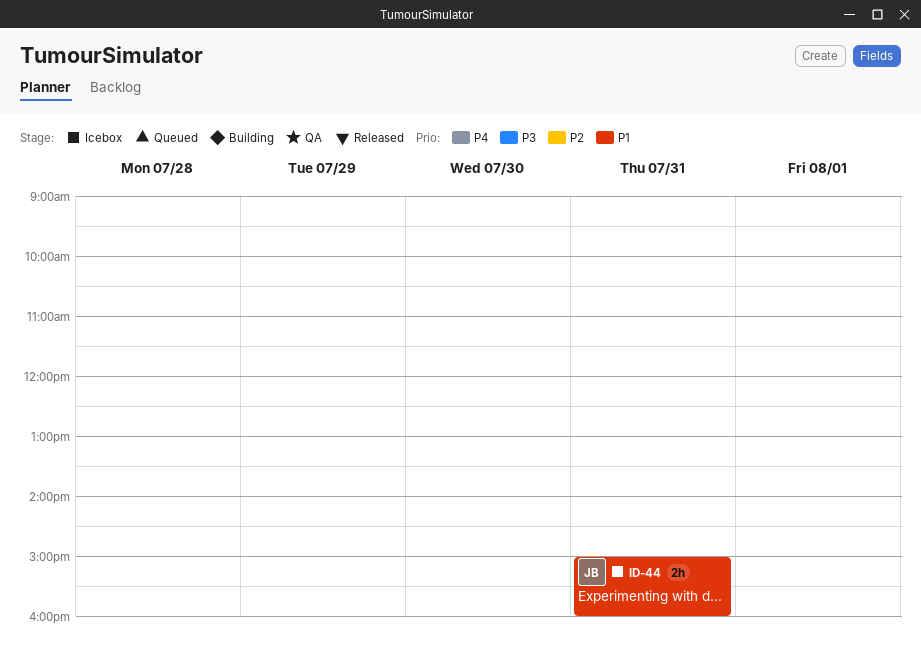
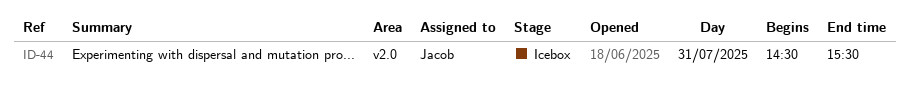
ID-44, begins: 15:00 -> 14:30
ID-44, ends: 16:00 -> 15:30

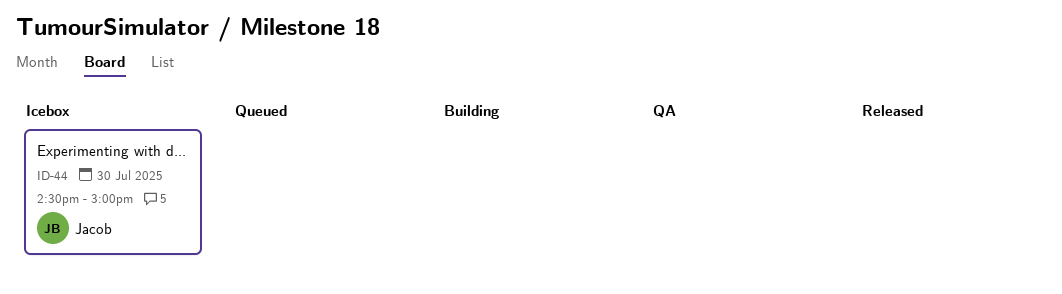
ID-44, day: Jul 31 -> Jul 30
ID-44, ends: 15:30 -> 15:00

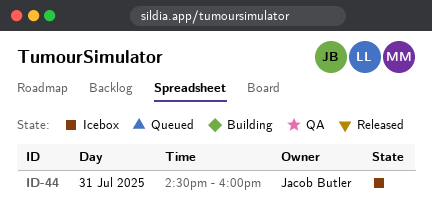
ID-44, day: Jul 30 -> Jul 31
ID-44, ends: 15:00 -> 16:00

